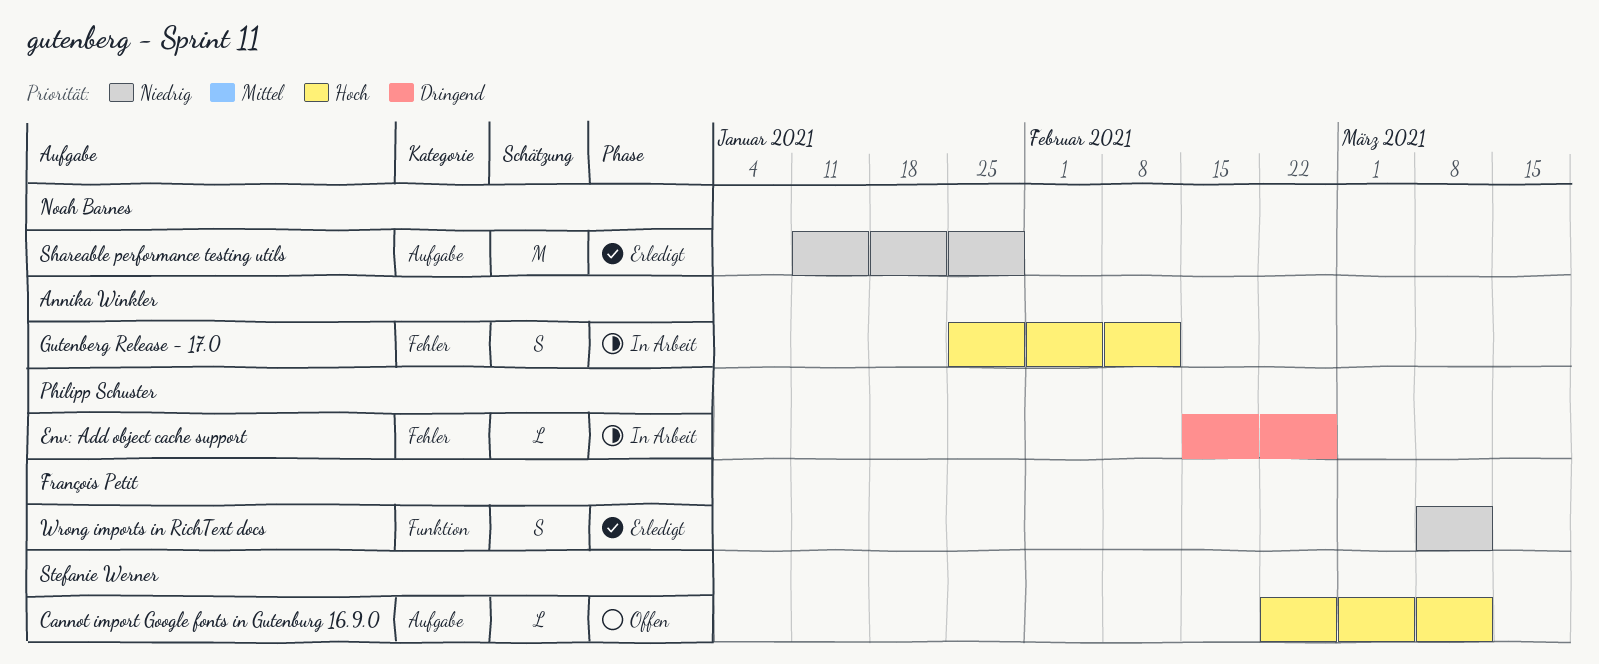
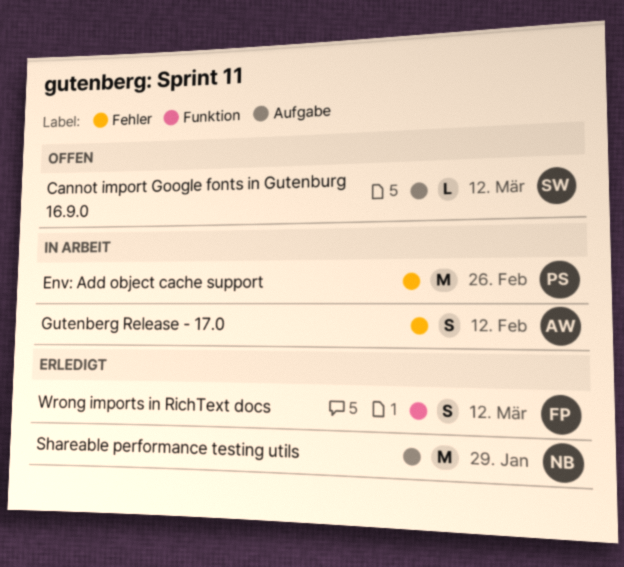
Env: Add object cache support, estimate: L -> M

